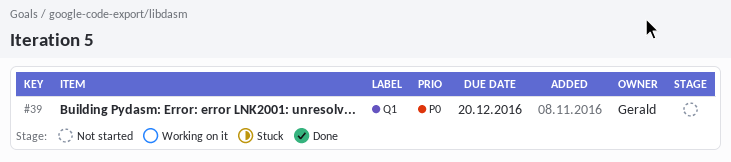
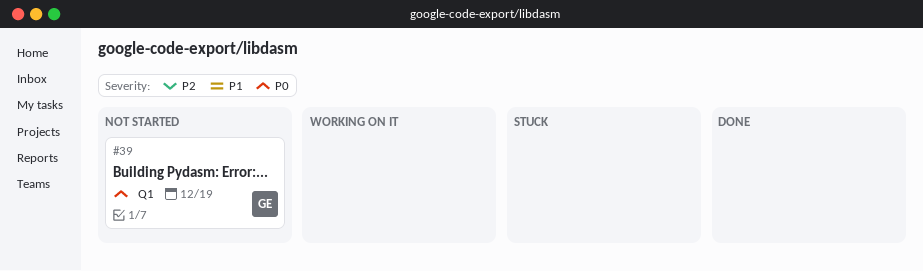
#39, due: Dec 20 -> Dec 19

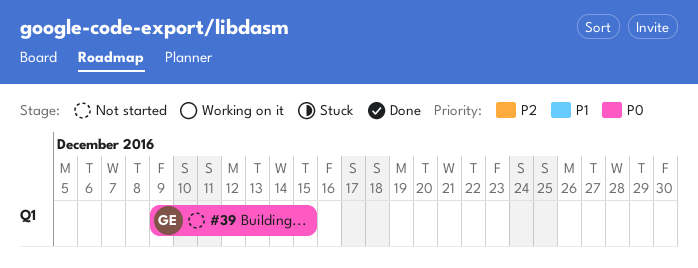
#39, due: Dec 19 -> Dec 15

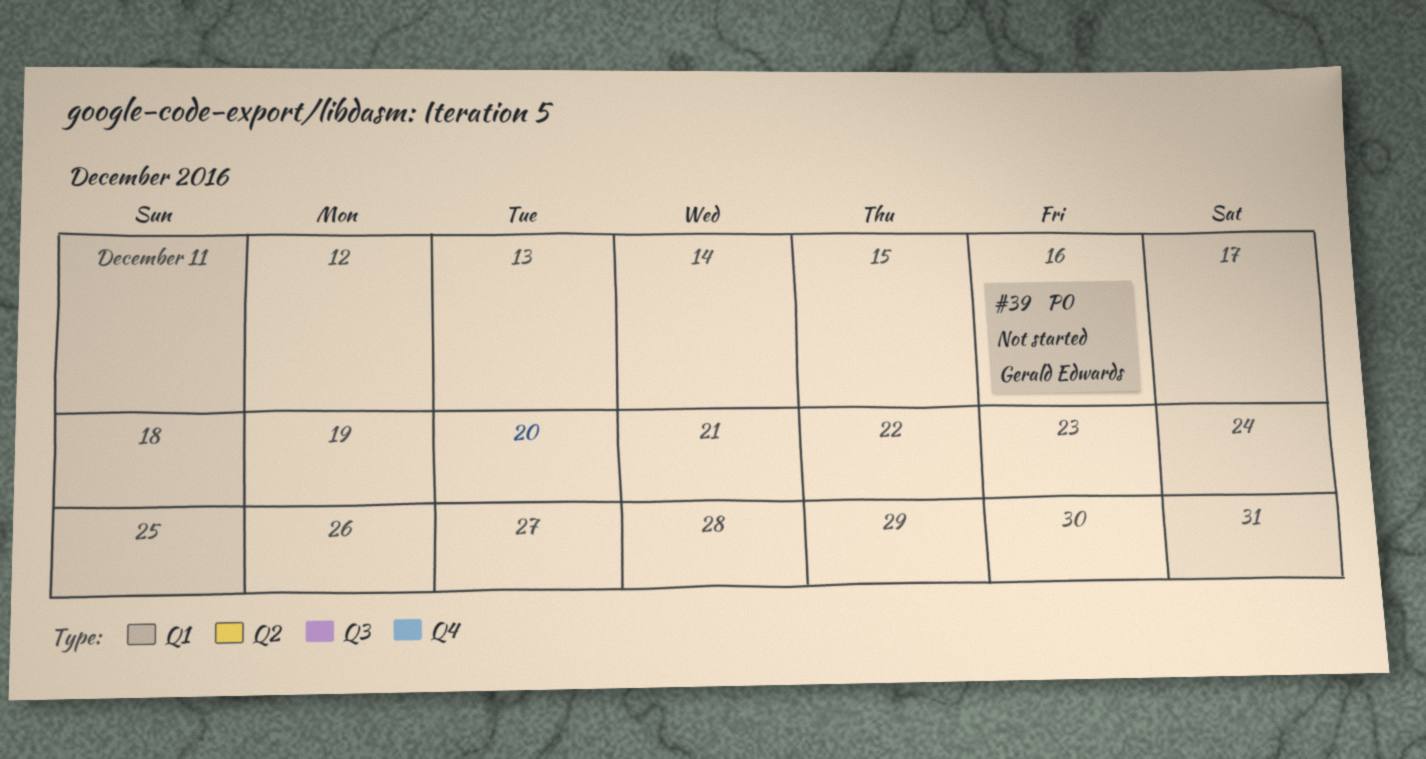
#39, due: Dec 15 -> Dec 16

